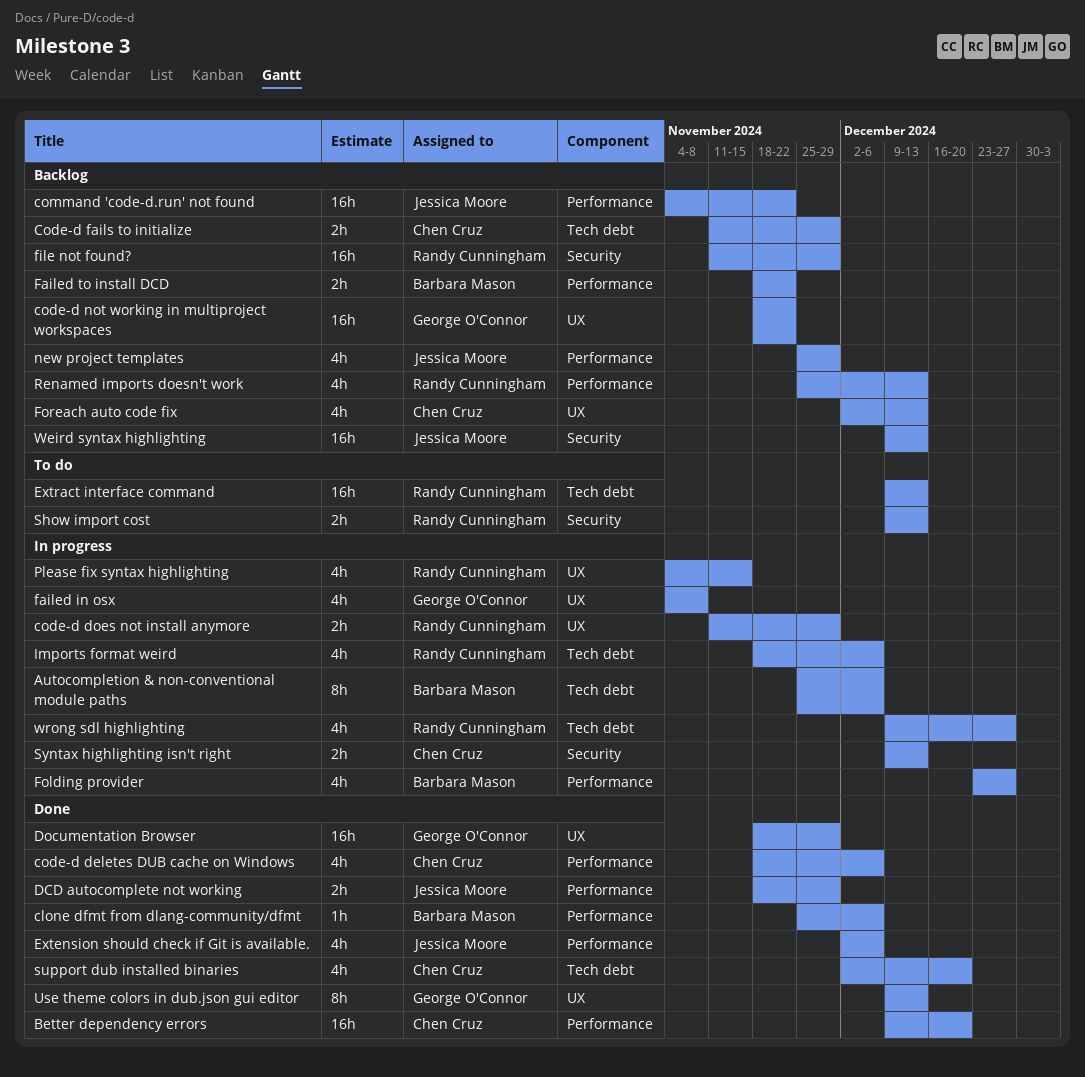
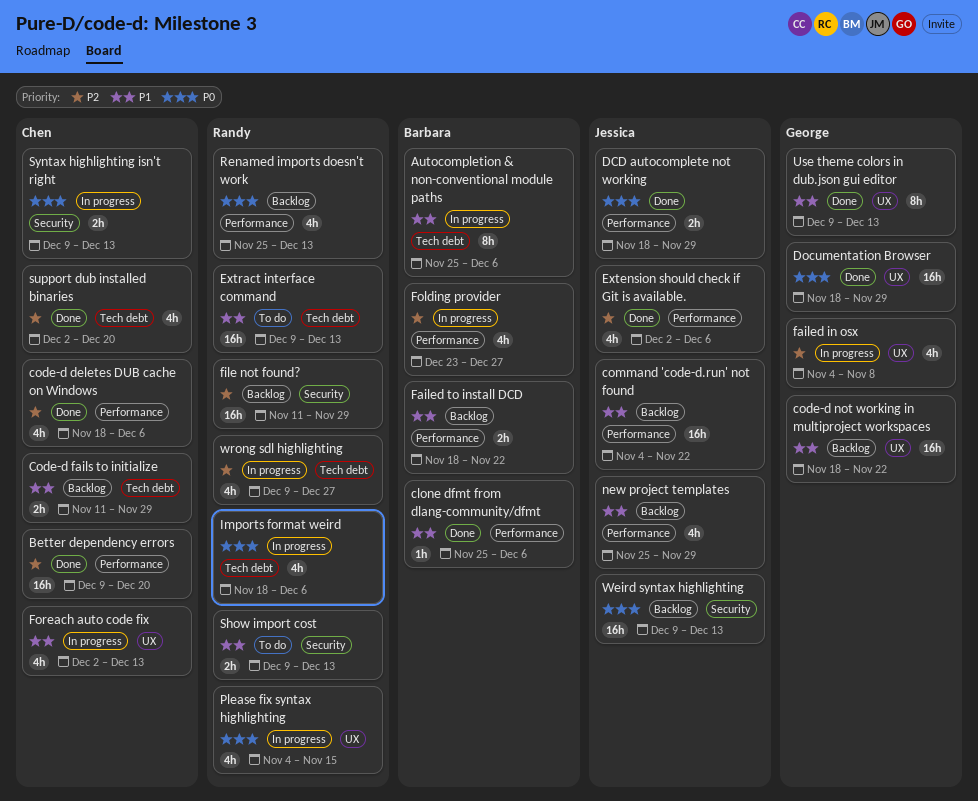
code-d does not install anymore: present -> none
Foreach auto code fix, status: Backlog -> In progress

